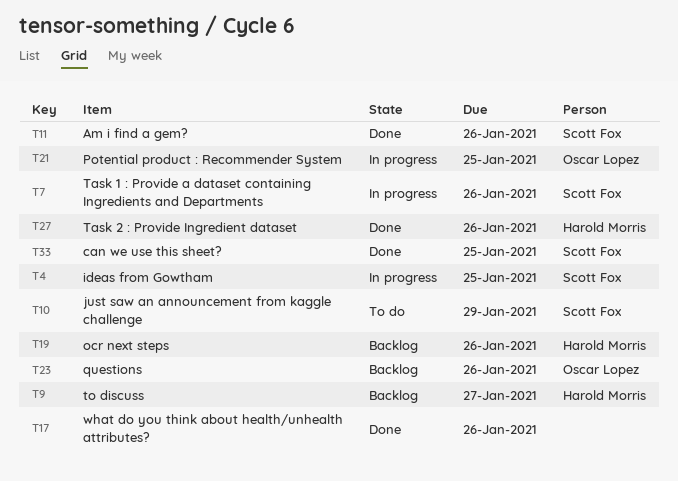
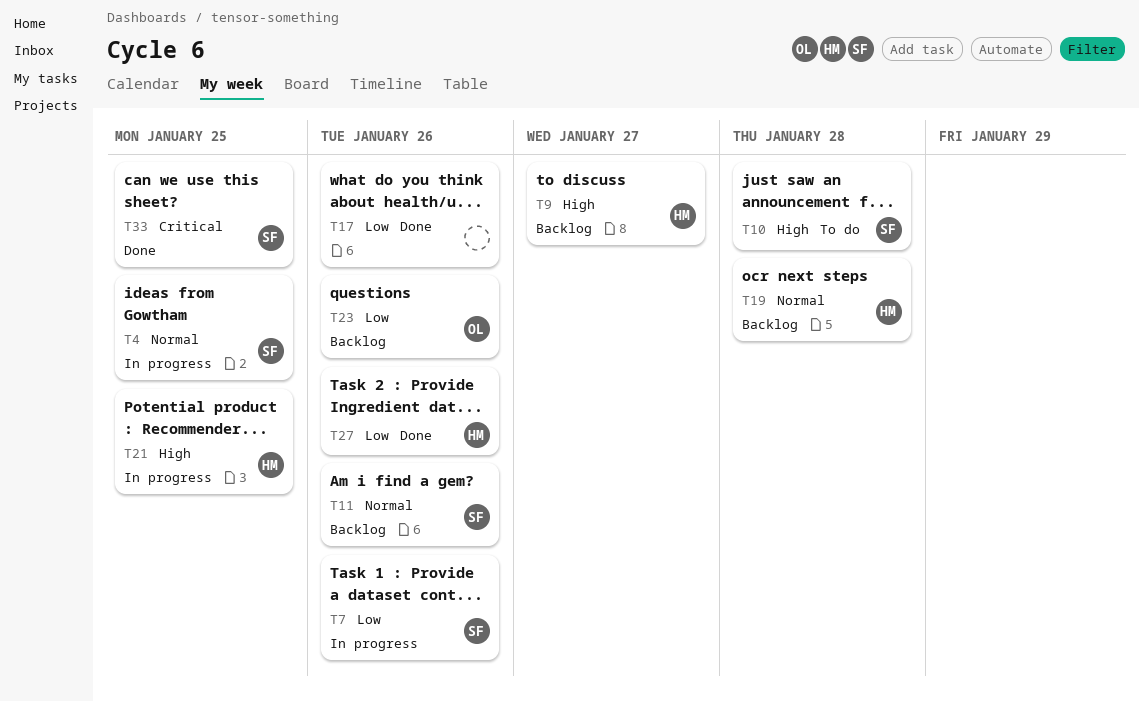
T10, due: Jan 29 -> Jan 28
T11, status: Done -> Backlog
T19, due: Jan 26 -> Jan 28
T21, owner: Oscar Lopez -> Harold Morris

